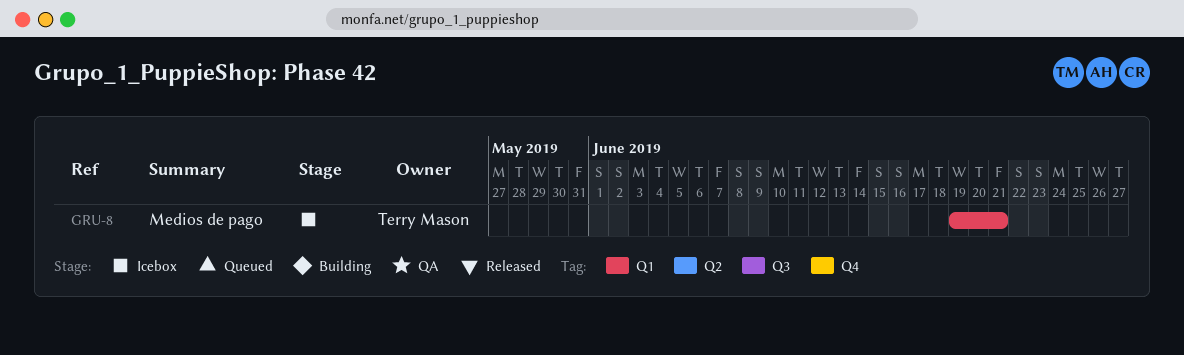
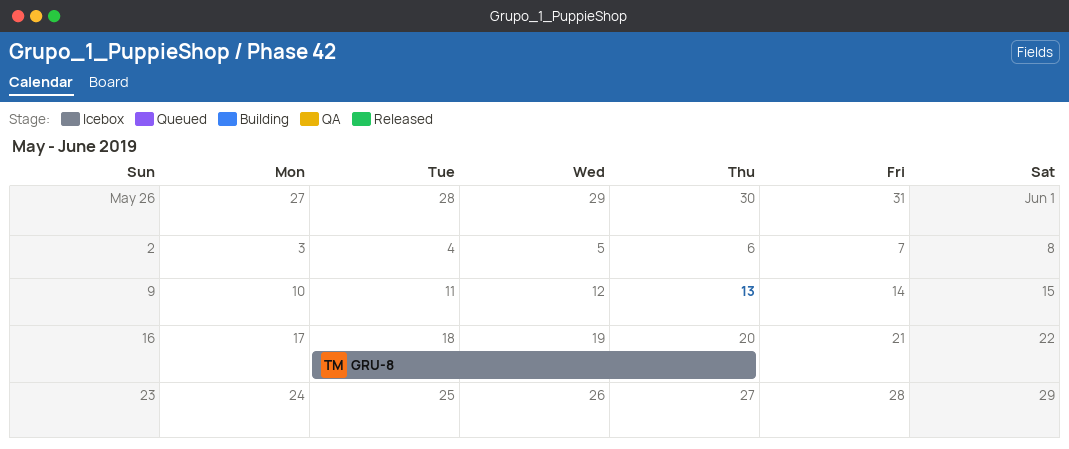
GRU-8, start: Jun 19 -> Jun 18
GRU-8, due: Jun 21 -> Jun 20

